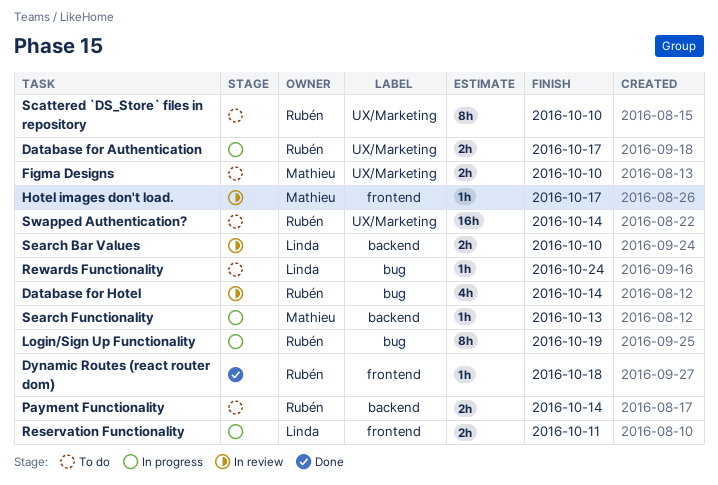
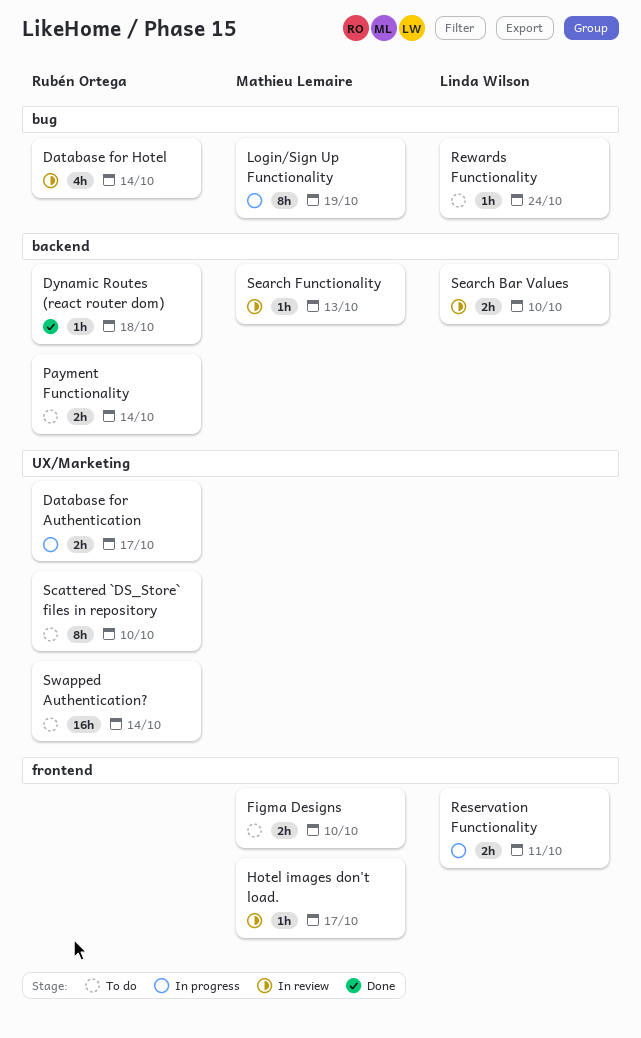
Dynamic Routes (react router dom), label: frontend -> backend
Figma Designs, label: UX/Marketing -> frontend
Login/Sign Up Functionality, owner: Rubén Ortega -> Mathieu Lemaire
Search Functionality, status: In progress -> In review

